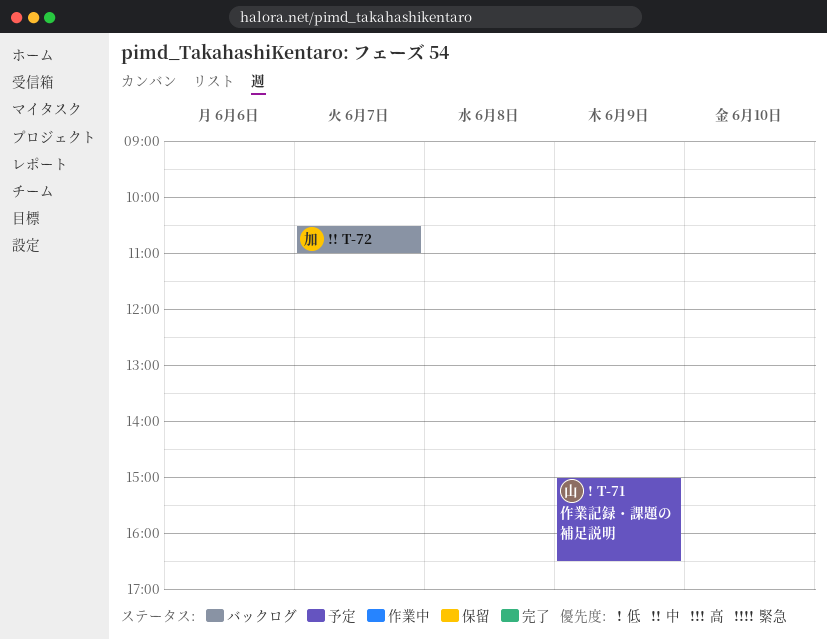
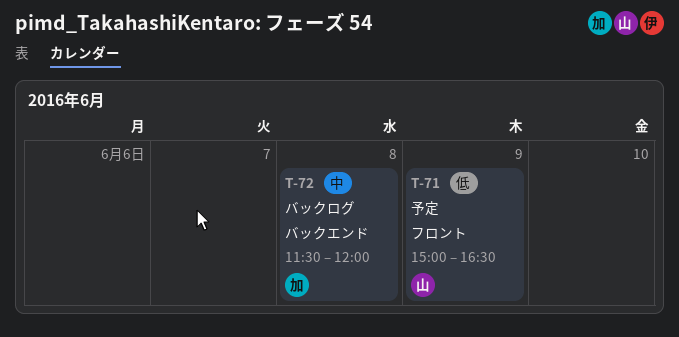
T-72, day: Jun 7 -> Jun 8
T-72, begins: 10:30 -> 11:30
T-72, ends: 11:00 -> 12:00

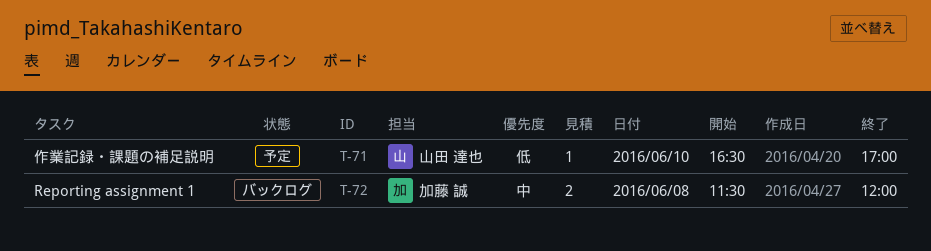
T-71, day: Jun 9 -> Jun 10
T-71, begins: 15:00 -> 16:30
T-71, ends: 16:30 -> 17:00

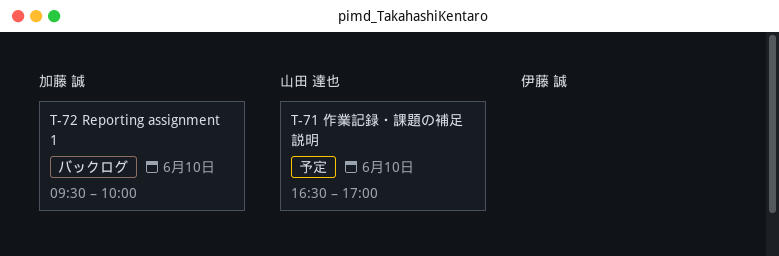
T-72, day: Jun 8 -> Jun 10
T-72, begins: 11:30 -> 09:30
T-72, ends: 12:00 -> 10:00

